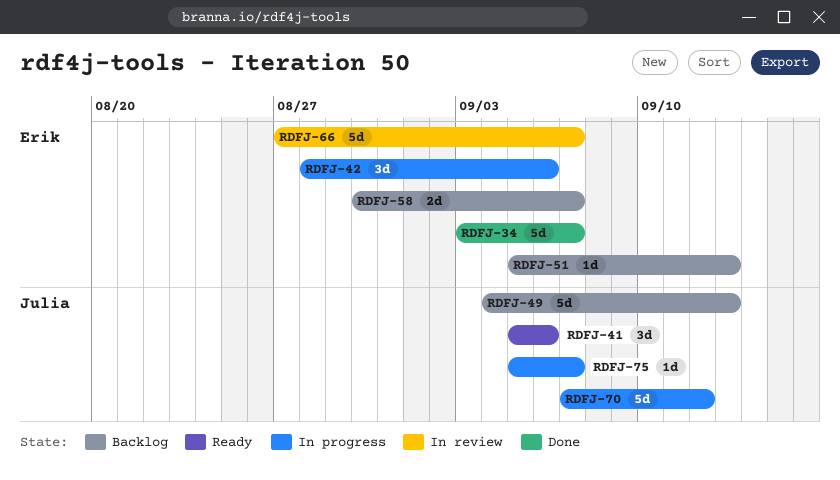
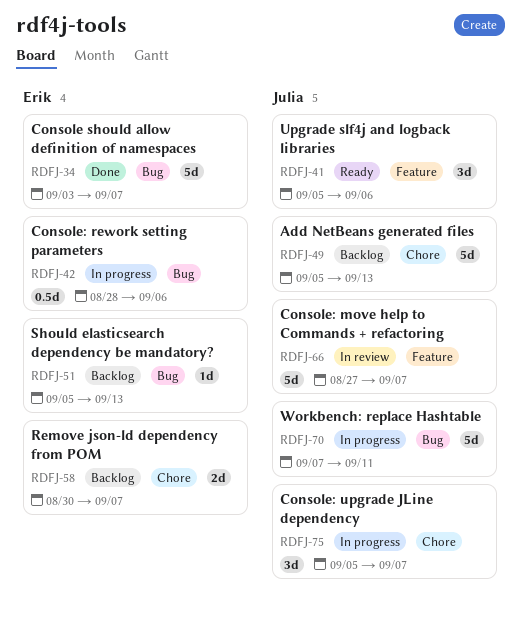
RDFJ-42, estimate: 3d -> 0.5d
RDFJ-49, start: Sep 4 -> Sep 5
RDFJ-66, owner: Erik -> Julia
RDFJ-70, due: Sep 12 -> Sep 11
RDFJ-75, estimate: 1d -> 3d

